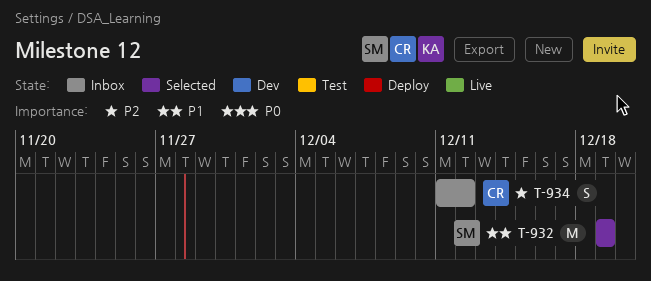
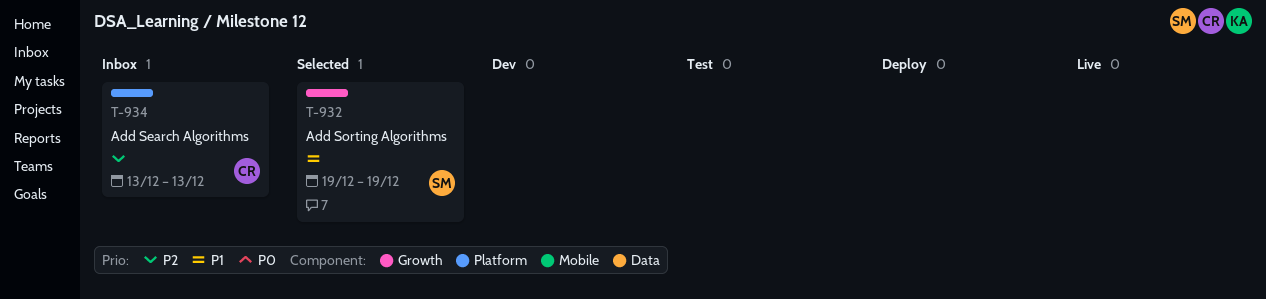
T-934, start: Dec 11 -> Dec 13
T-934, due: Dec 12 -> Dec 13

